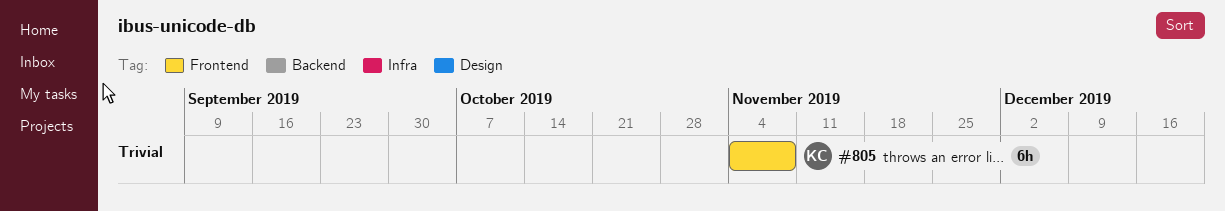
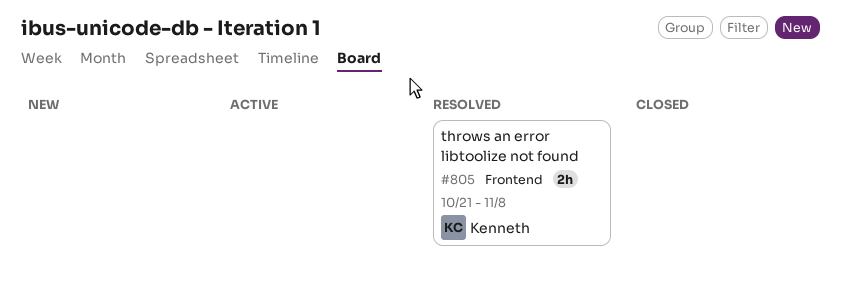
#805, estimate: 6h -> 2h
#805, start: Nov 4 -> Oct 21

